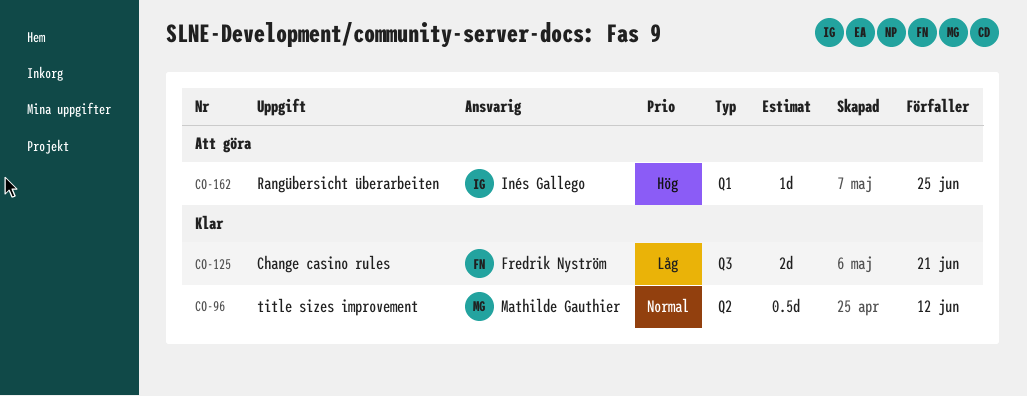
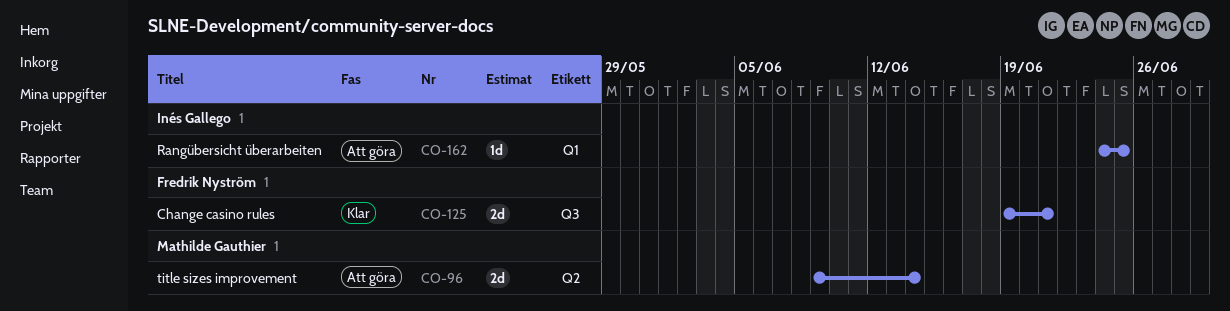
CO-96, status: Klar -> Att göra
CO-96, estimate: 0.5d -> 2d
CO-96, due: Jun 12 -> Jun 14

